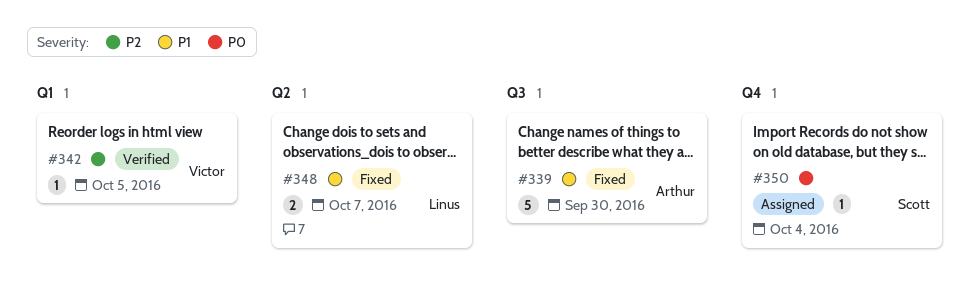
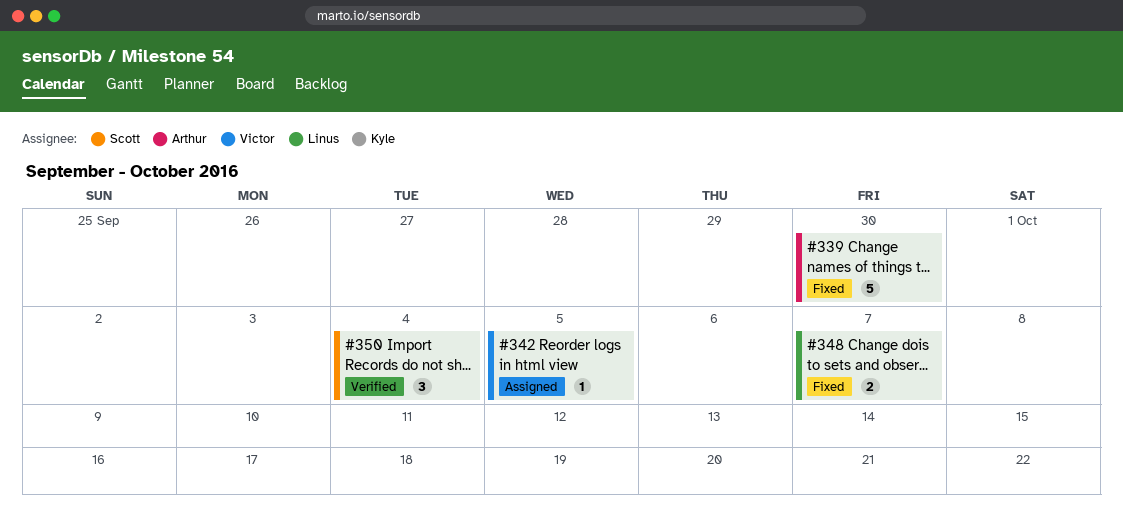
#342, status: Verified -> Assigned
#350, status: Assigned -> Verified
#350, estimate: 1 -> 3

